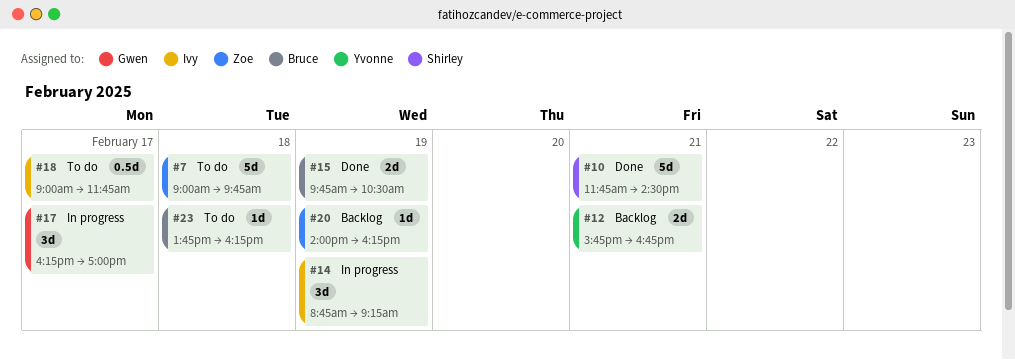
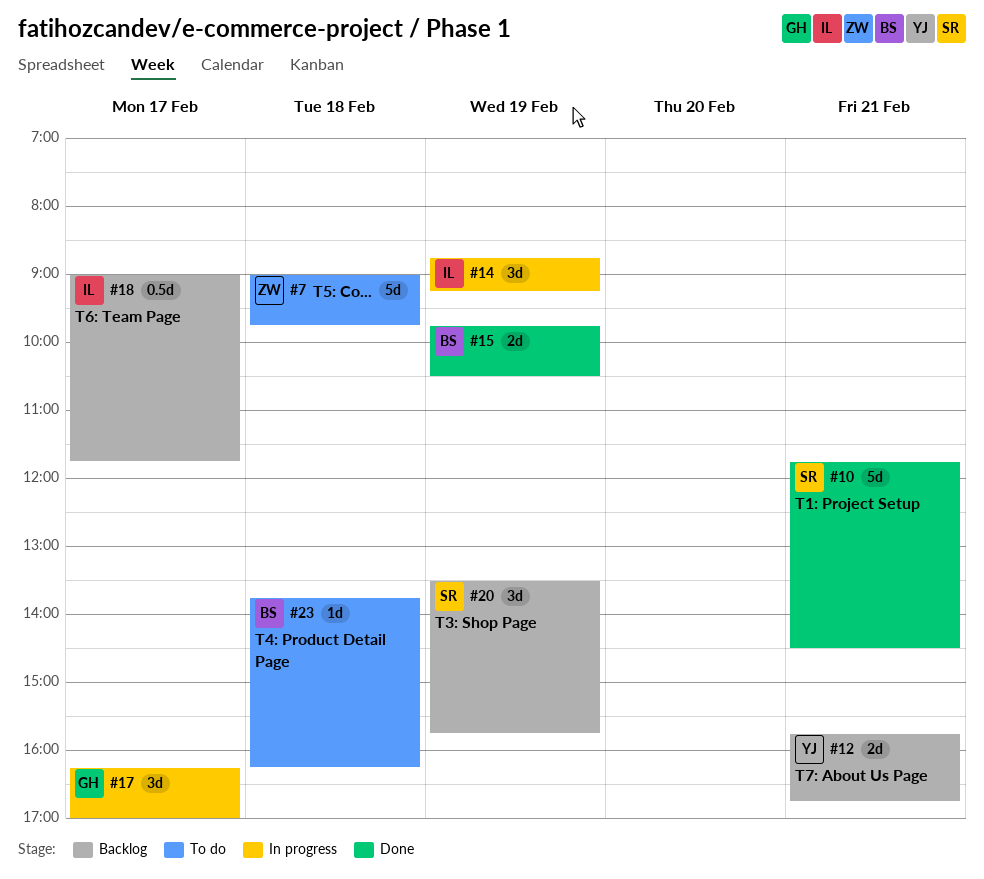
#18, status: To do -> Backlog
#20, owner: Zoe -> Shirley
#20, estimate: 1d -> 3d
#20, begins: 14:00 -> 13:30
#20, ends: 16:15 -> 15:45

